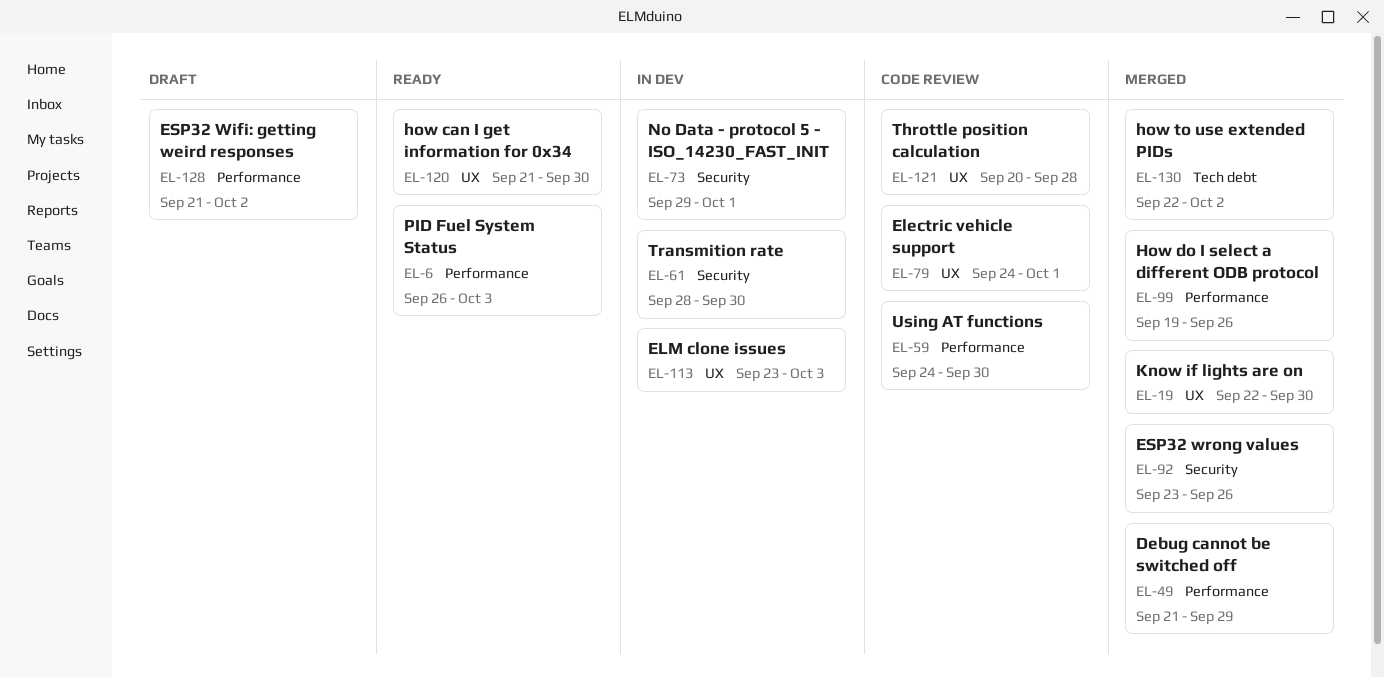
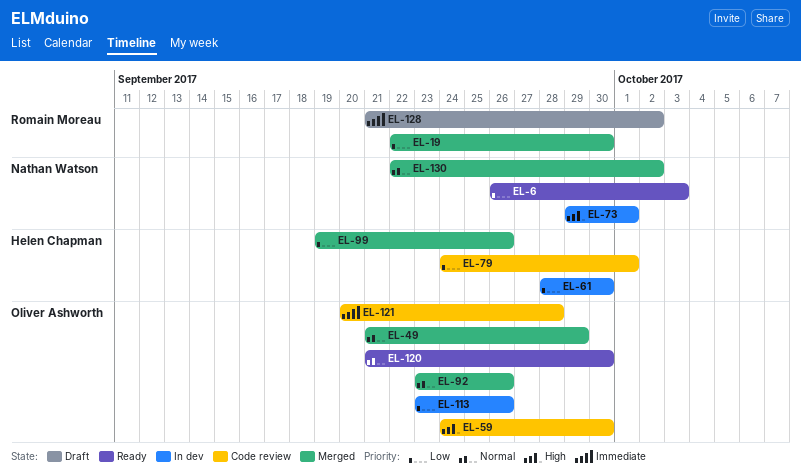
EL-113, due: Oct 3 -> Sep 26

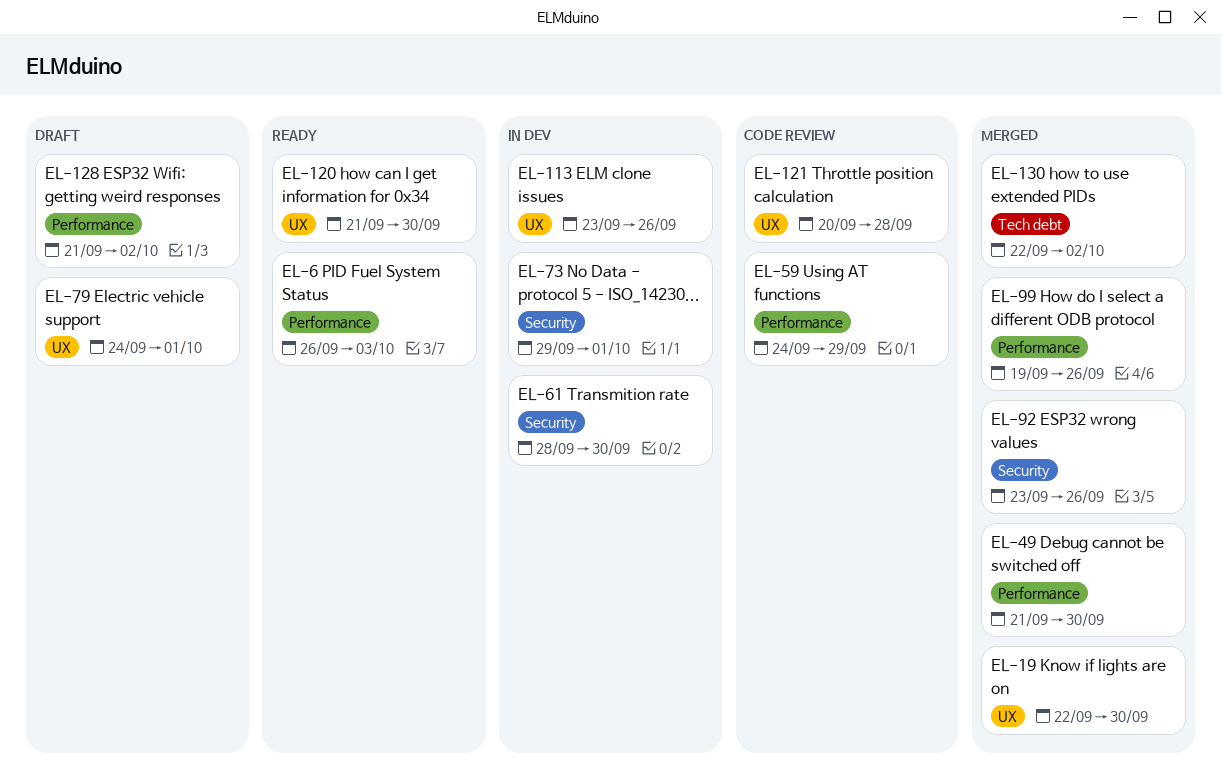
EL-49, due: Sep 29 -> Sep 30
EL-59, due: Sep 30 -> Sep 29
EL-79, status: Code review -> Draft

